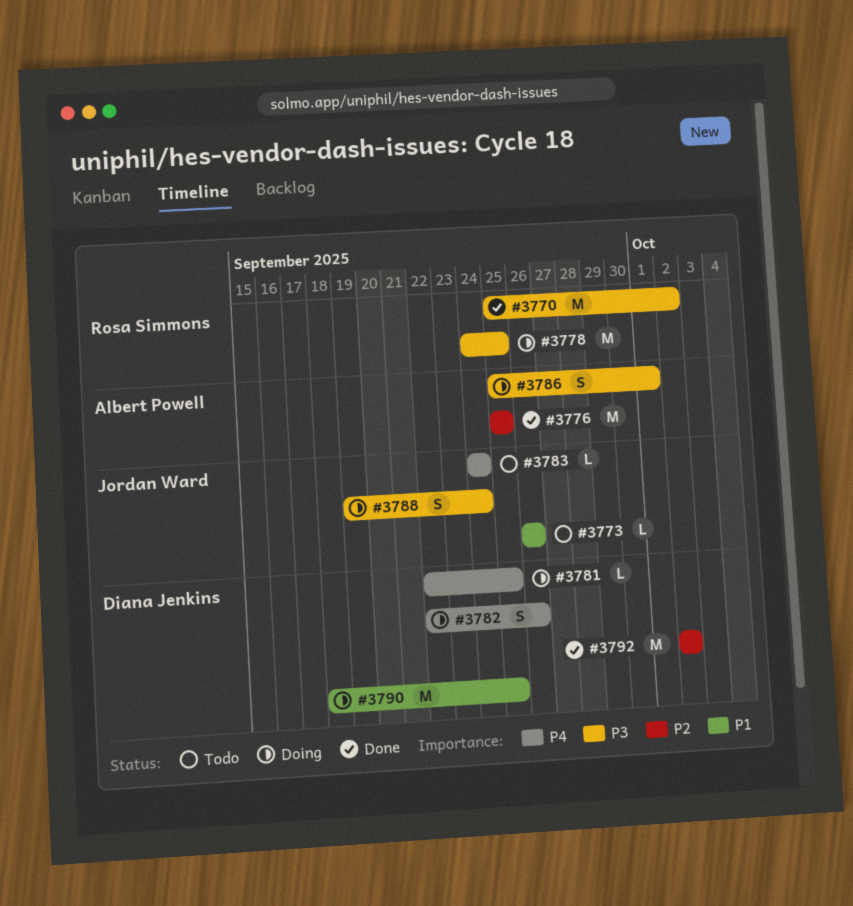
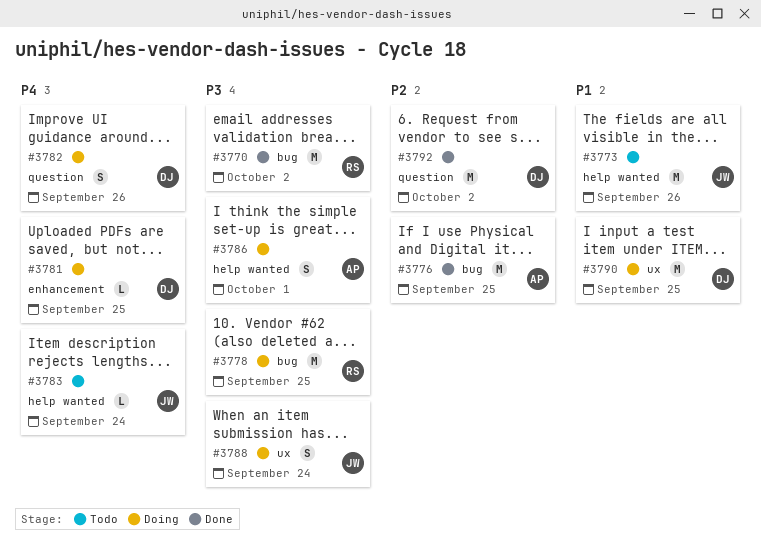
#3773, estimate: L -> M

